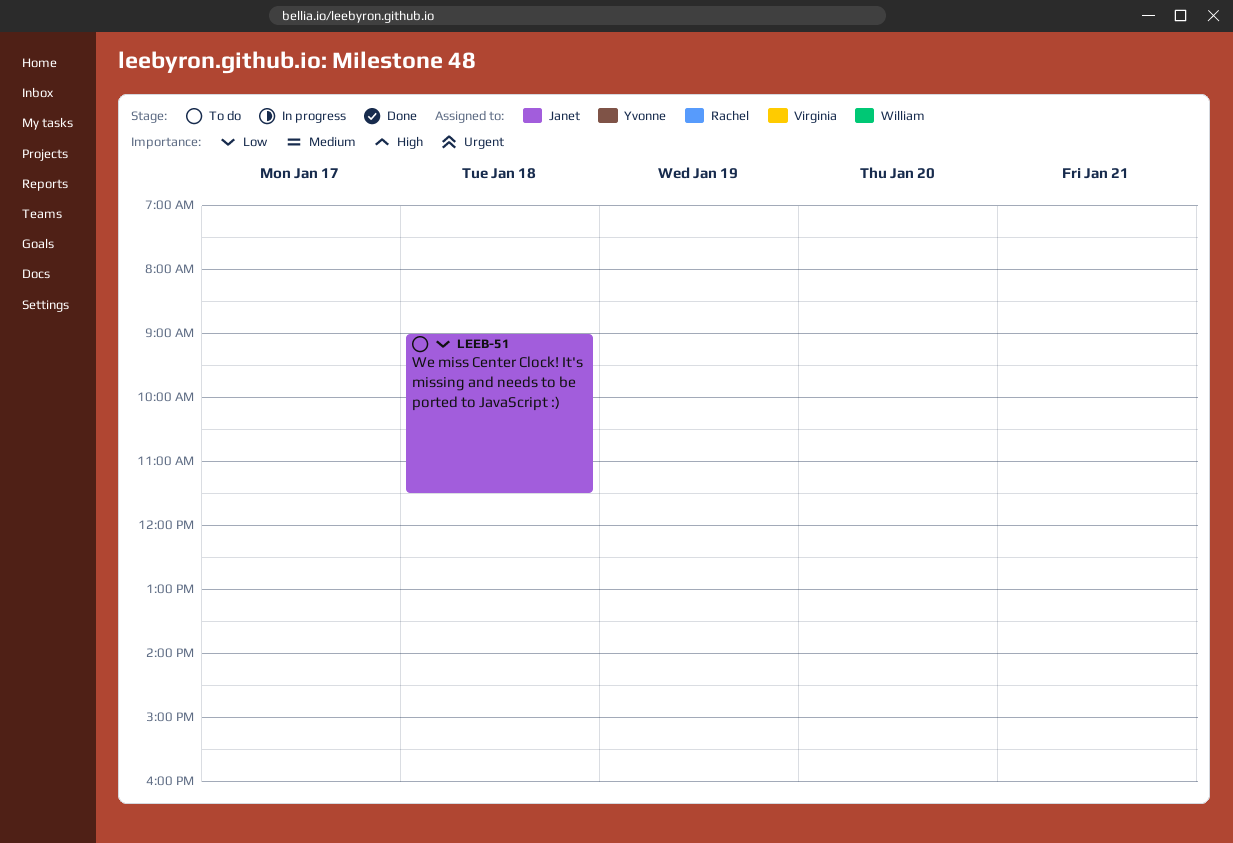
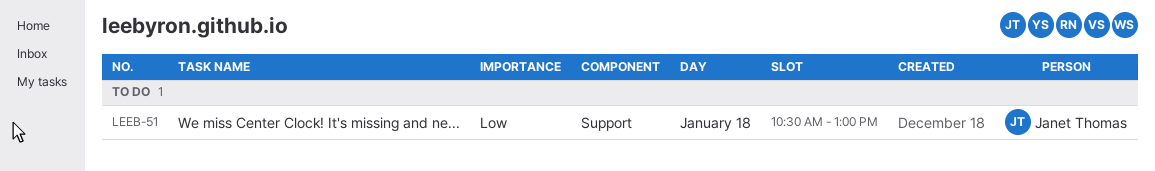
LEEB-51, begins: 09:00 -> 10:30
LEEB-51, ends: 11:30 -> 13:00

